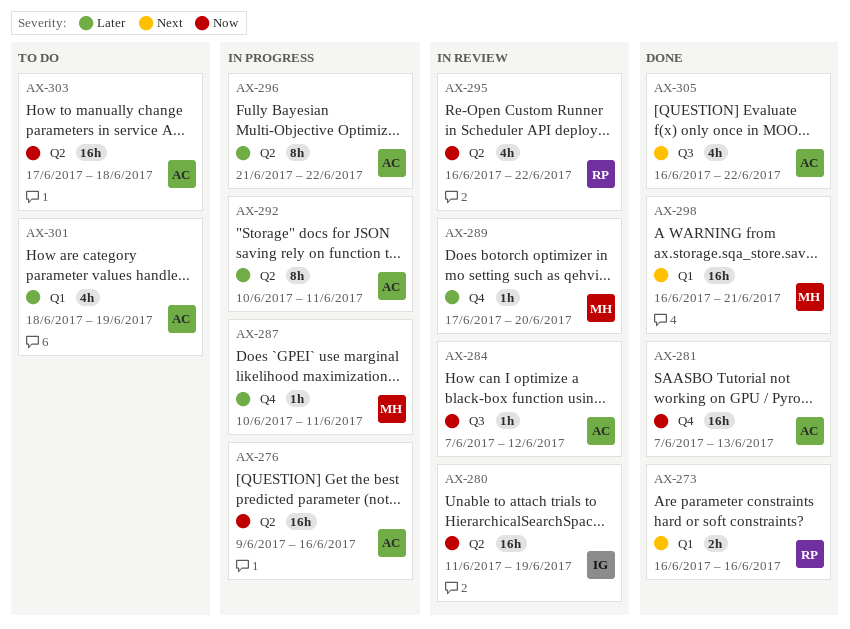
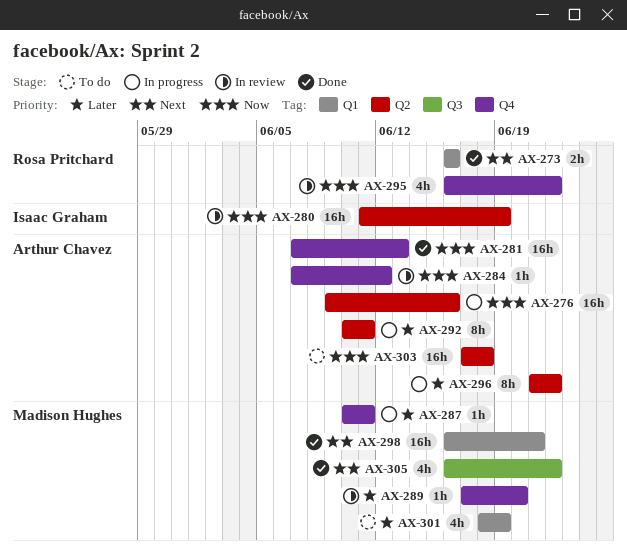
AX-284, label: Q3 -> Q4
AX-295, label: Q2 -> Q4
AX-301, owner: Arthur Chavez -> Madison Hughes
AX-305, owner: Arthur Chavez -> Madison Hughes

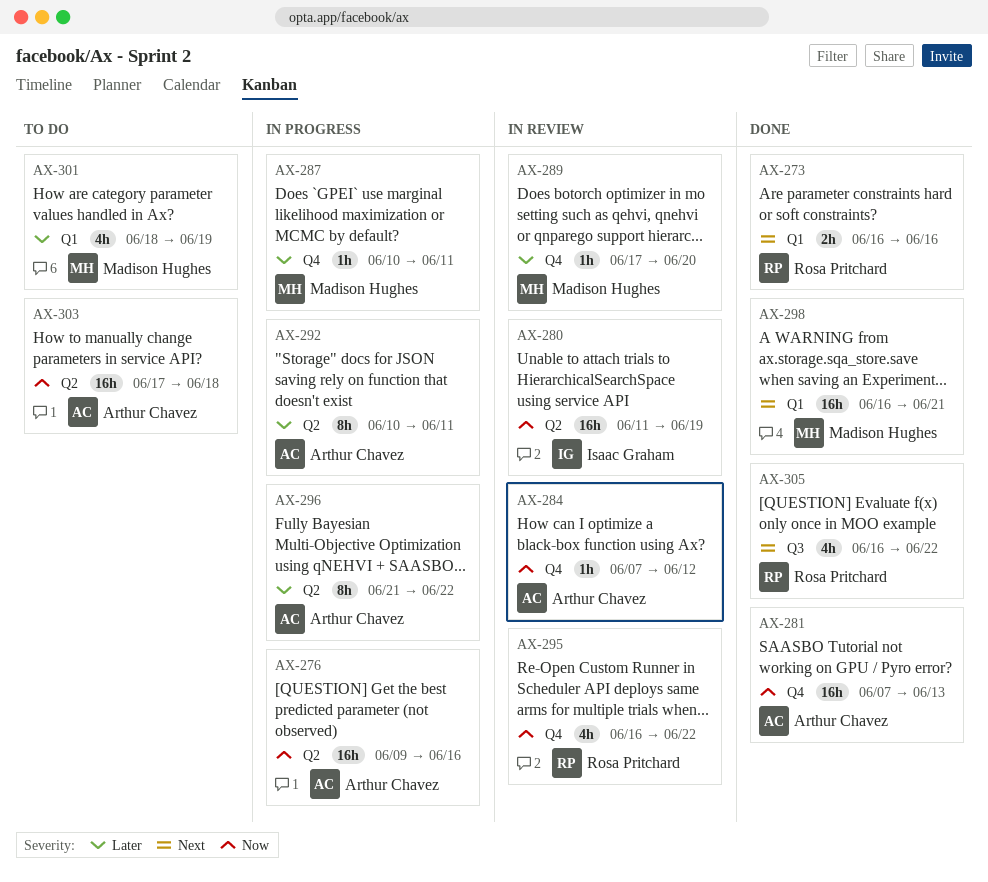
AX-305, owner: Madison Hughes -> Rosa Pritchard

